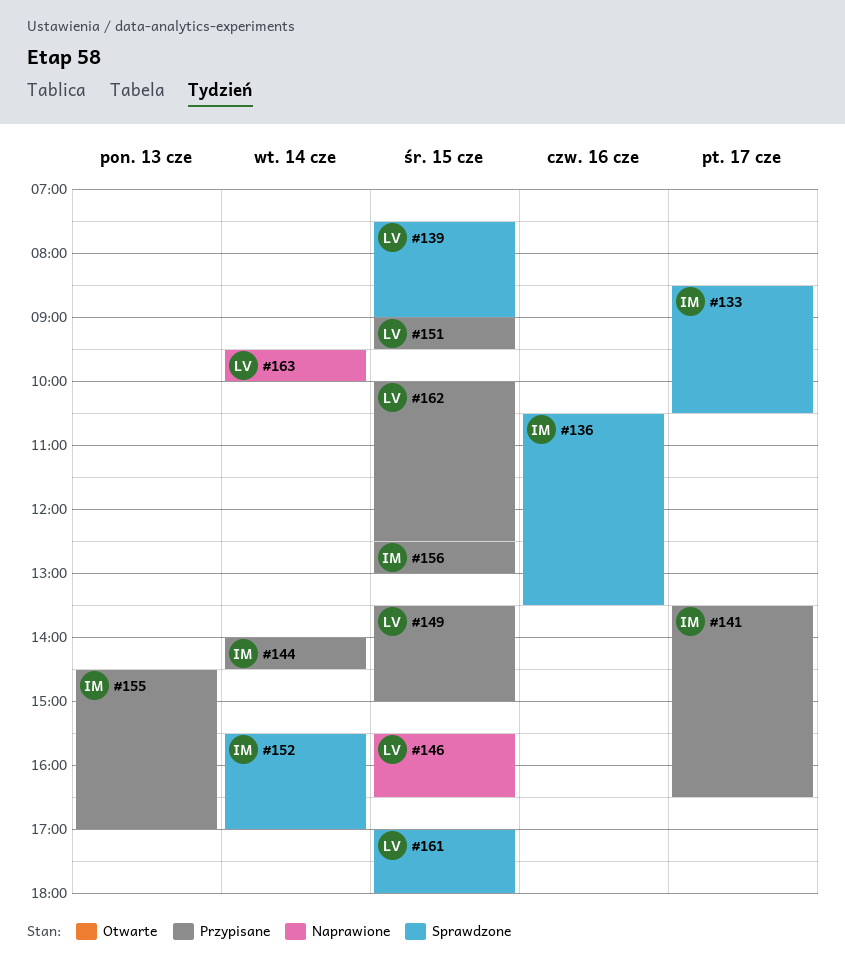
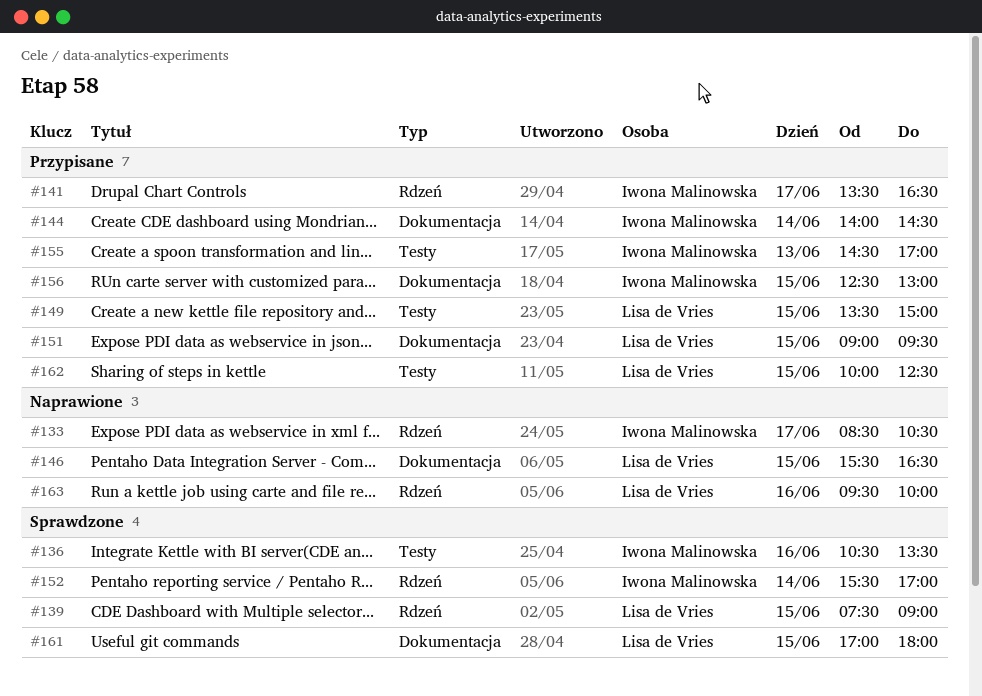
#133, status: Sprawdzone -> Naprawione
#163, day: Jun 14 -> Jun 16

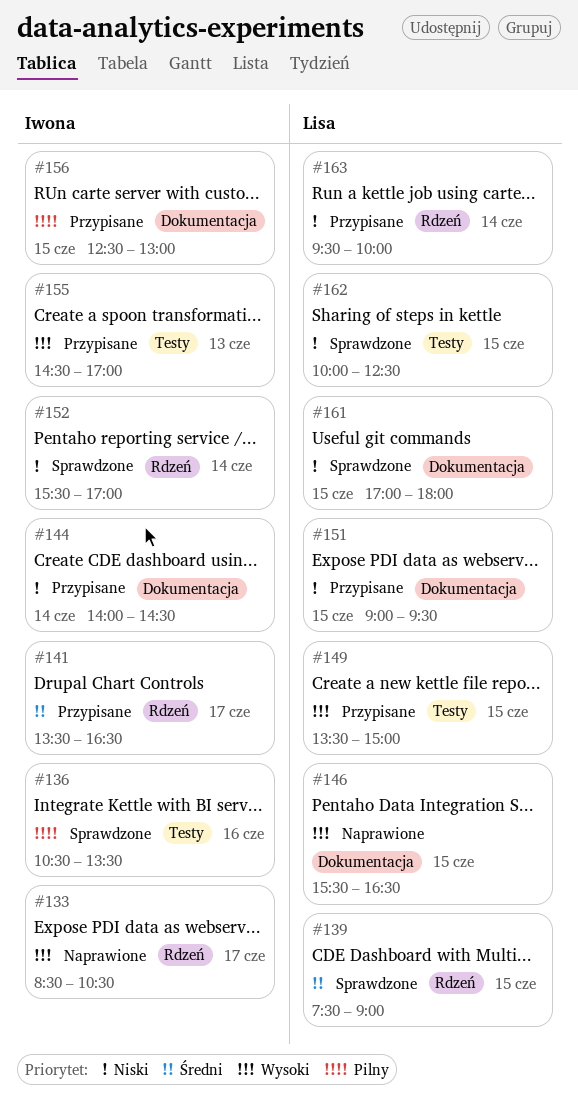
#162, status: Przypisane -> Sprawdzone
#163, status: Naprawione -> Przypisane
#163, day: Jun 16 -> Jun 14

